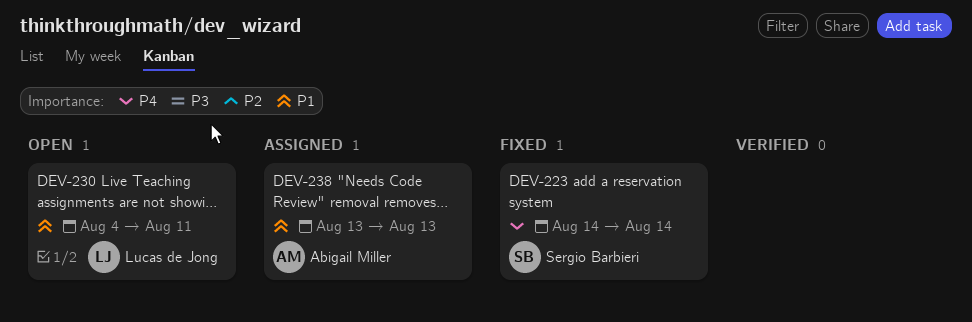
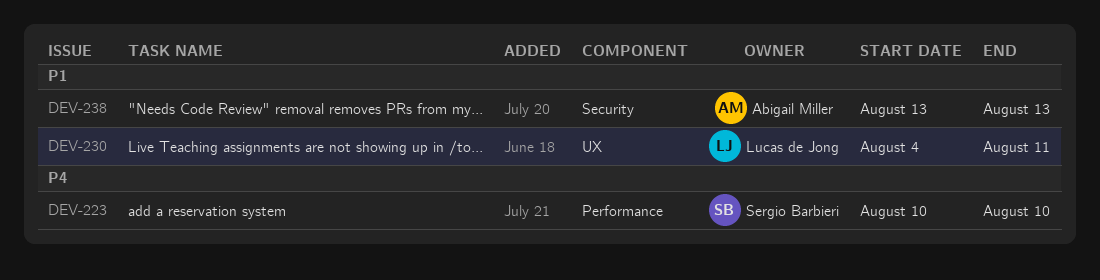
DEV-223, start: Aug 14 -> Aug 10
DEV-223, due: Aug 14 -> Aug 10

